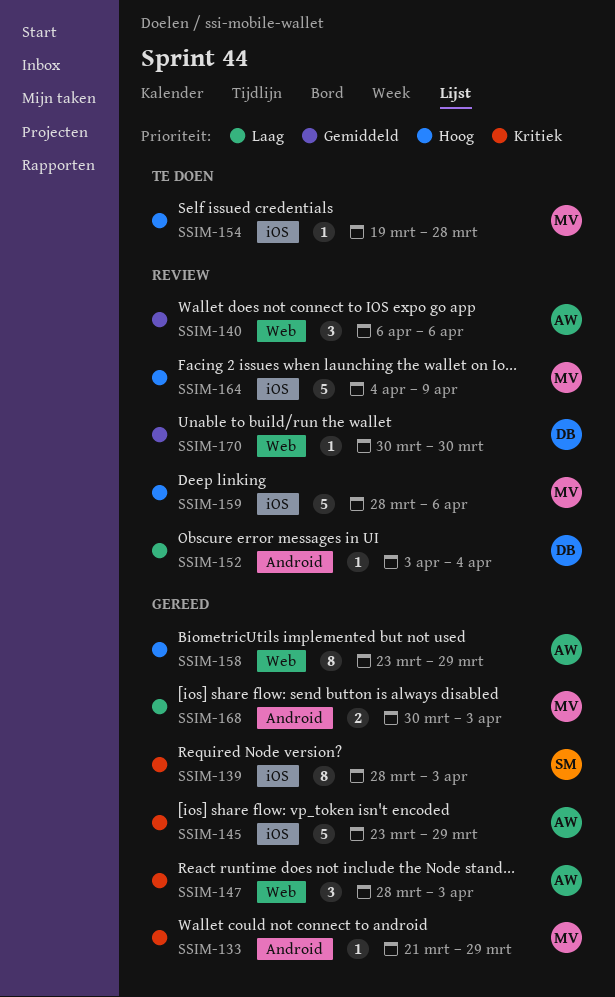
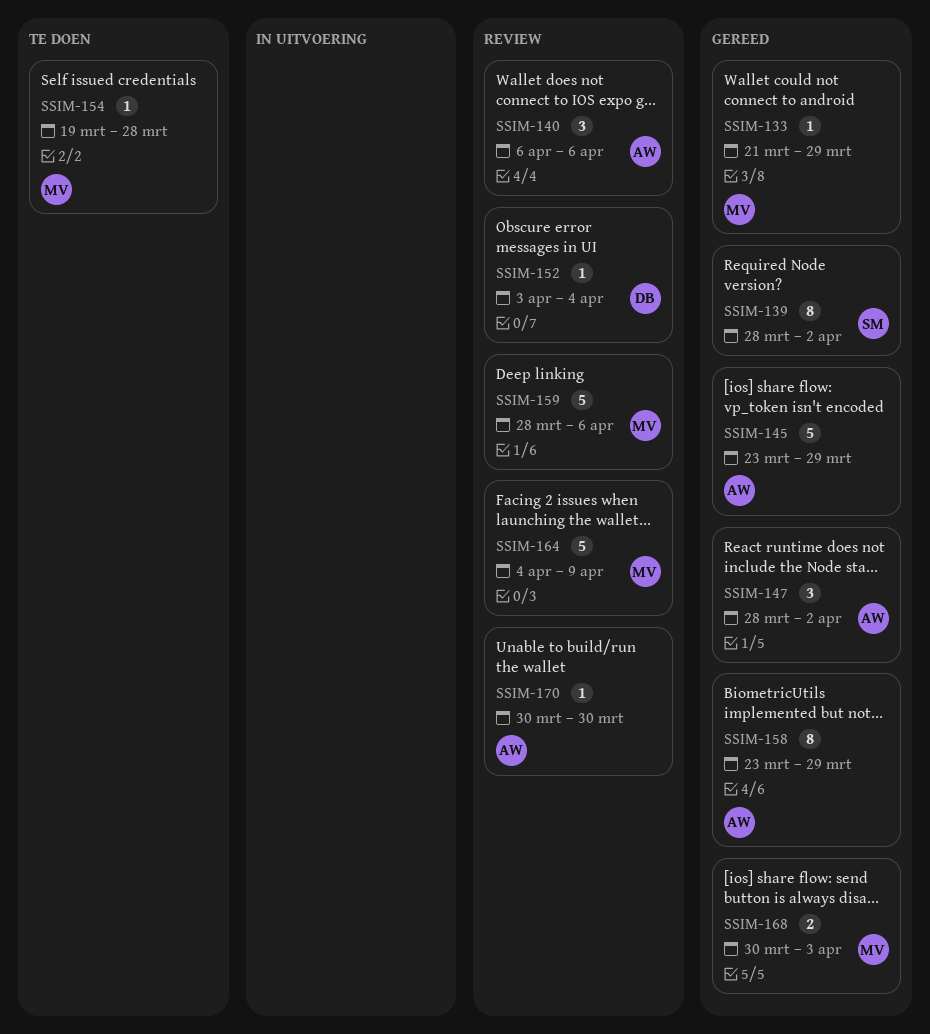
SSIM-139, due: Apr 3 -> Apr 2
SSIM-147, due: Apr 3 -> Apr 2
SSIM-170, owner: DB -> AW

